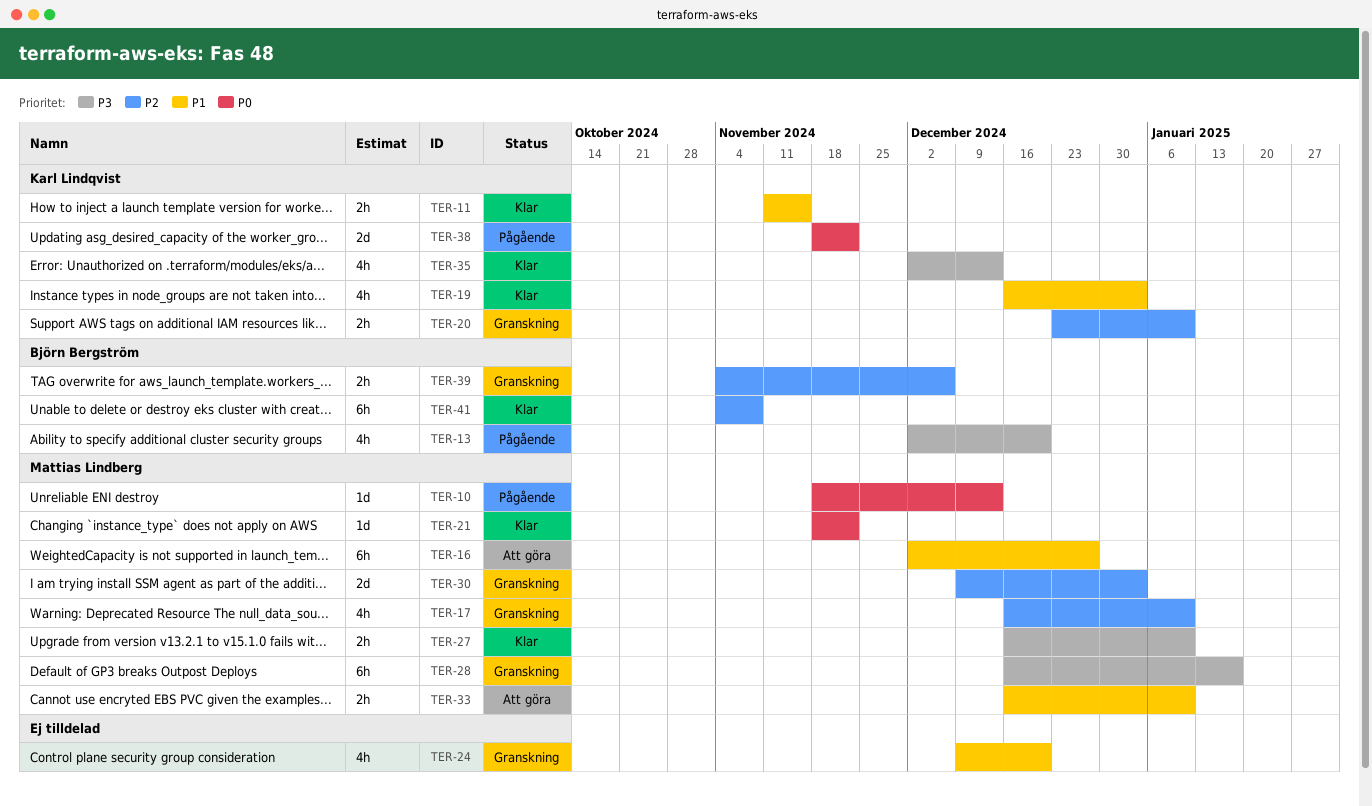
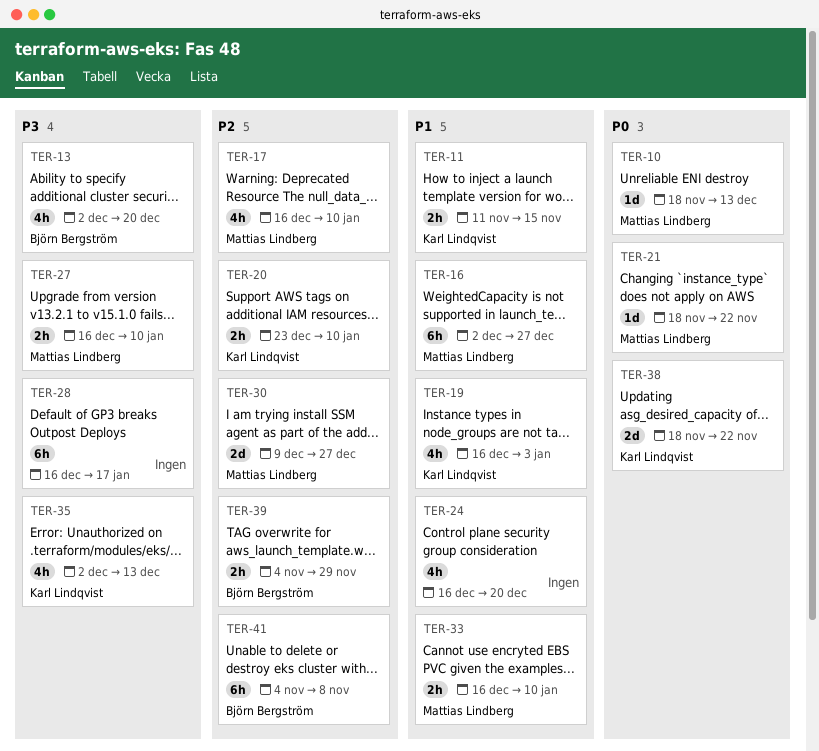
TER-24, start: Dec 9 -> Dec 16
TER-28, owner: Mattias Lindberg -> none
TER-30, due: Jan 3 -> Dec 27
TER-39, due: Dec 6 -> Nov 29

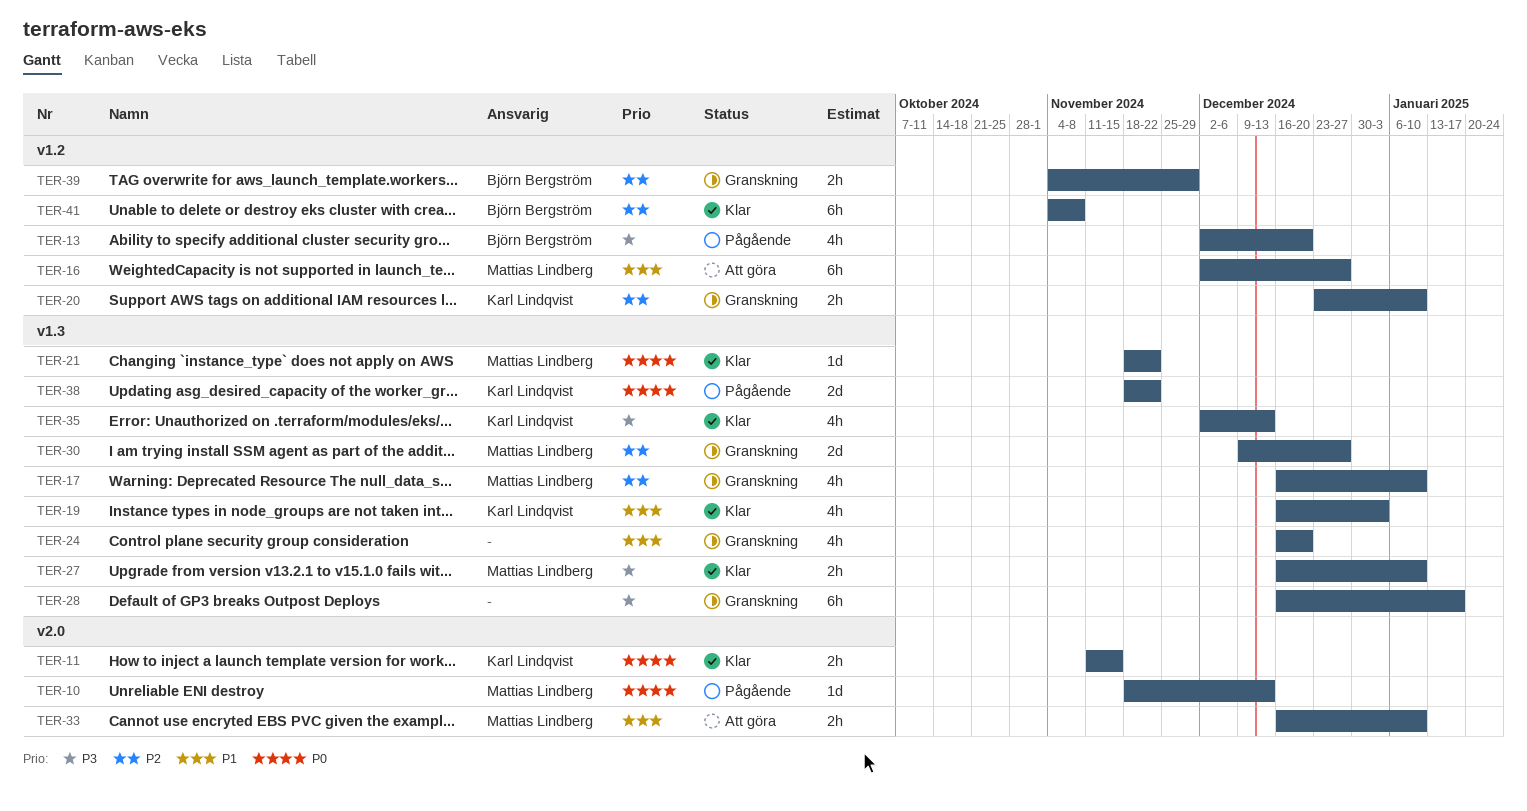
TER-11, priority: P1 -> P0

